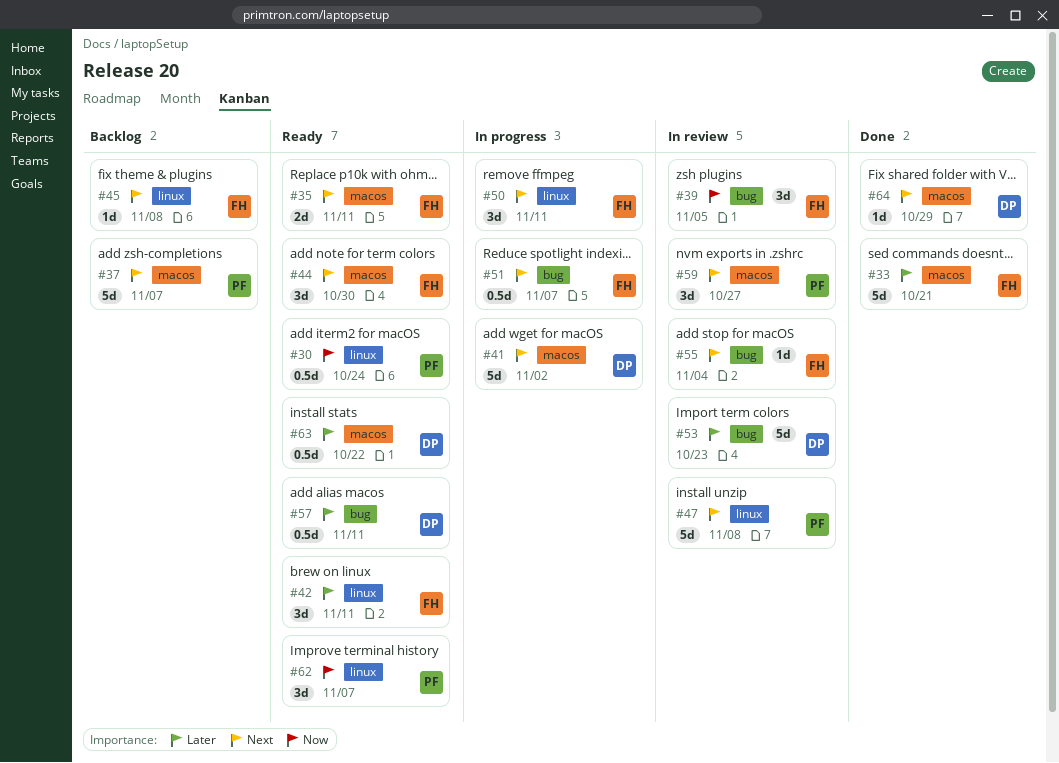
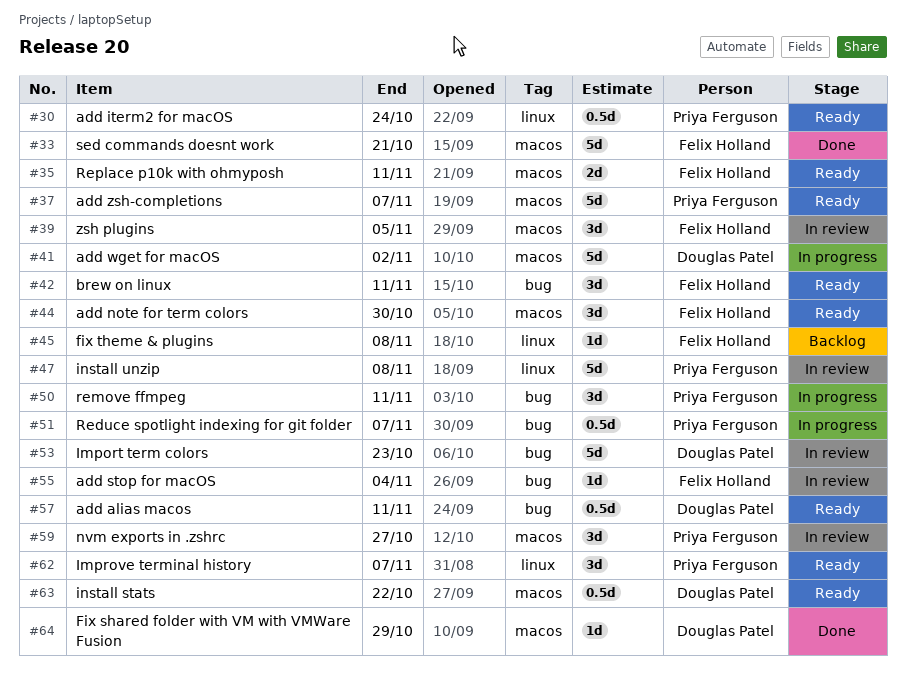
#37, status: Backlog -> Ready
#39, label: bug -> macos
#42, label: linux -> bug
#50, owner: Felix Holland -> Priya Ferguson
#50, label: linux -> bug
#51, owner: Felix Holland -> Priya Ferguson

